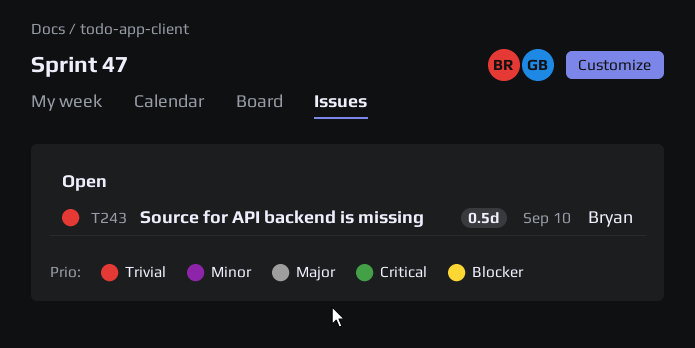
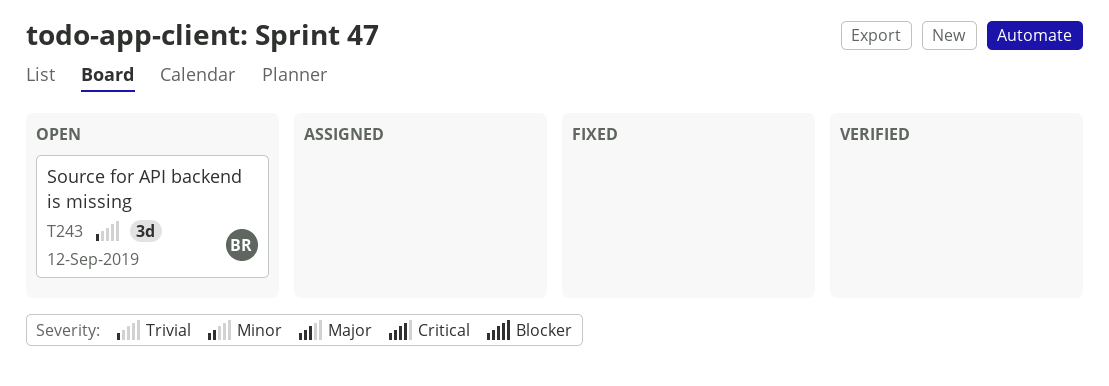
T243, estimate: 0.5d -> 3d
T243, due: Sep 10 -> Sep 12

